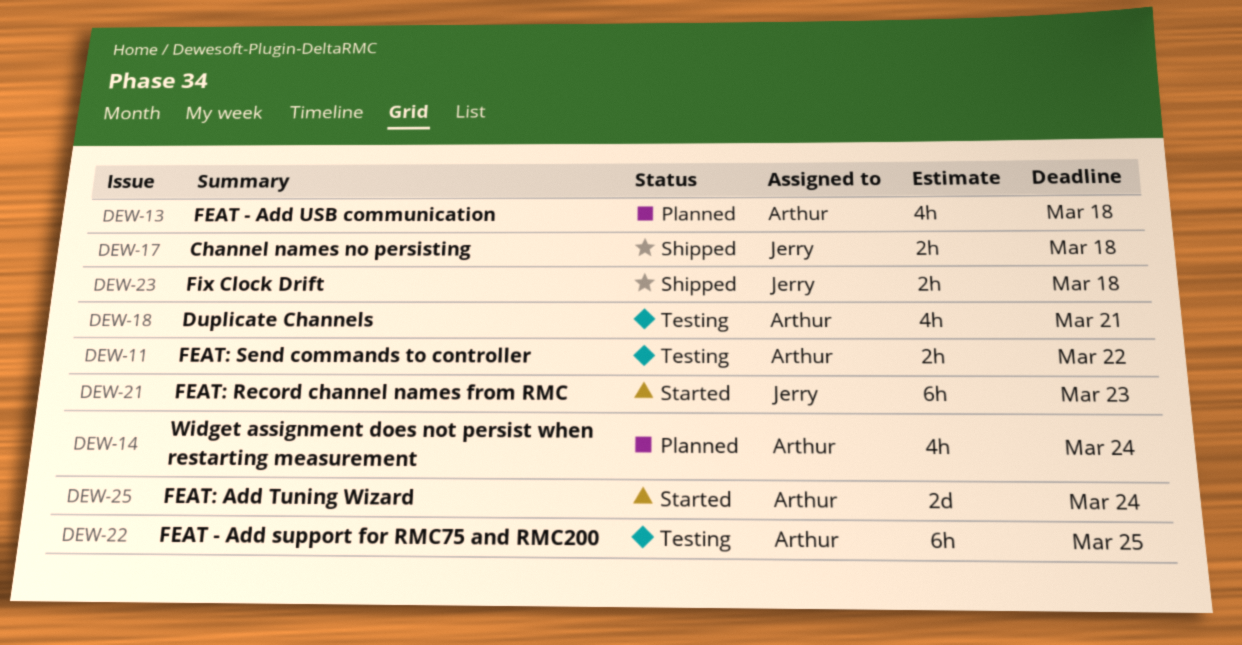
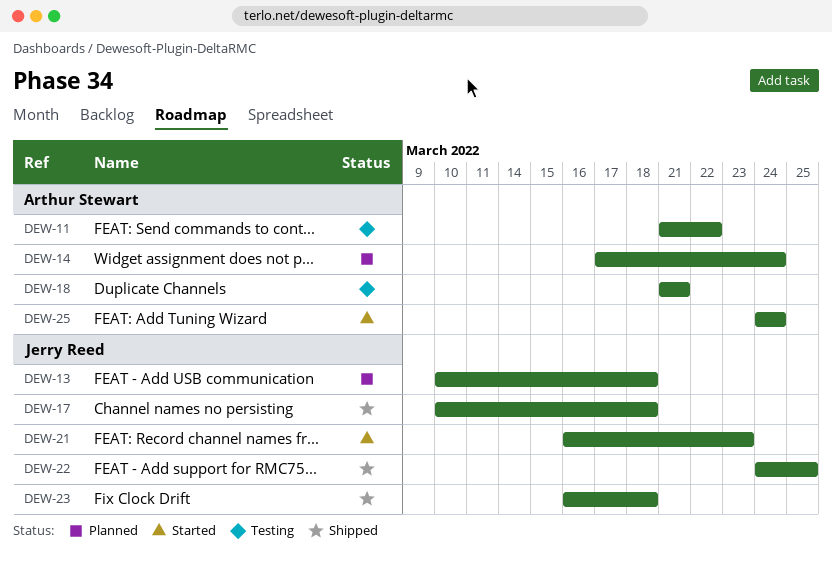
DEW-13, owner: Arthur Stewart -> Jerry Reed
DEW-22, status: Testing -> Shipped
DEW-22, owner: Arthur Stewart -> Jerry Reed

